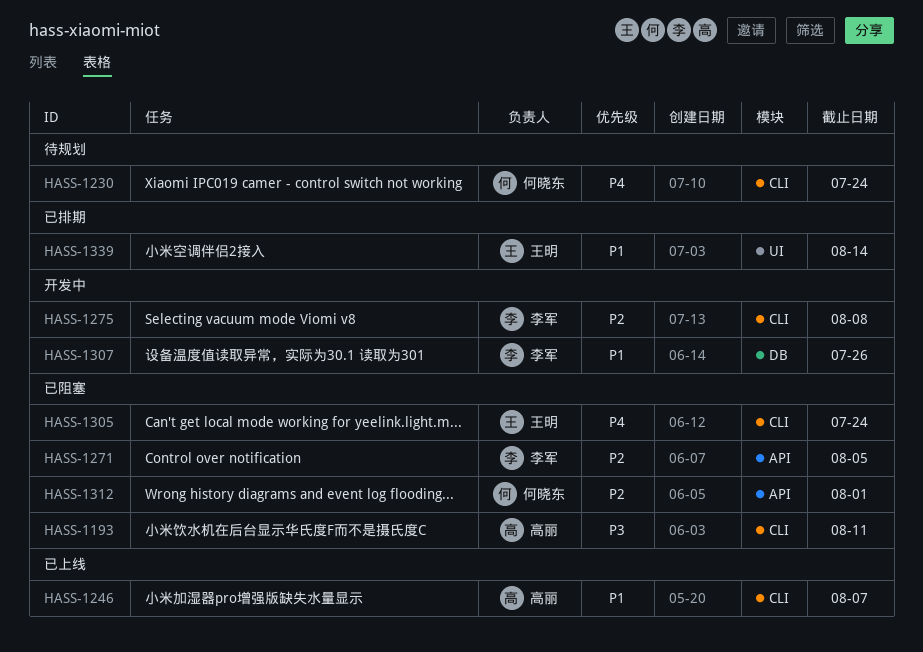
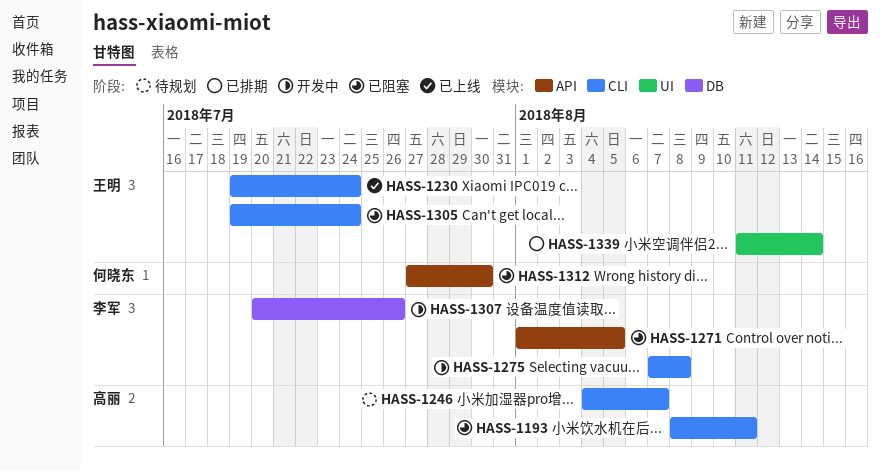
HASS-1230, status: 待规划 -> 已上线
HASS-1230, owner: 何晓东 -> 王明
HASS-1246, status: 已上线 -> 待规划
HASS-1312, due: Aug 1 -> Jul 30

